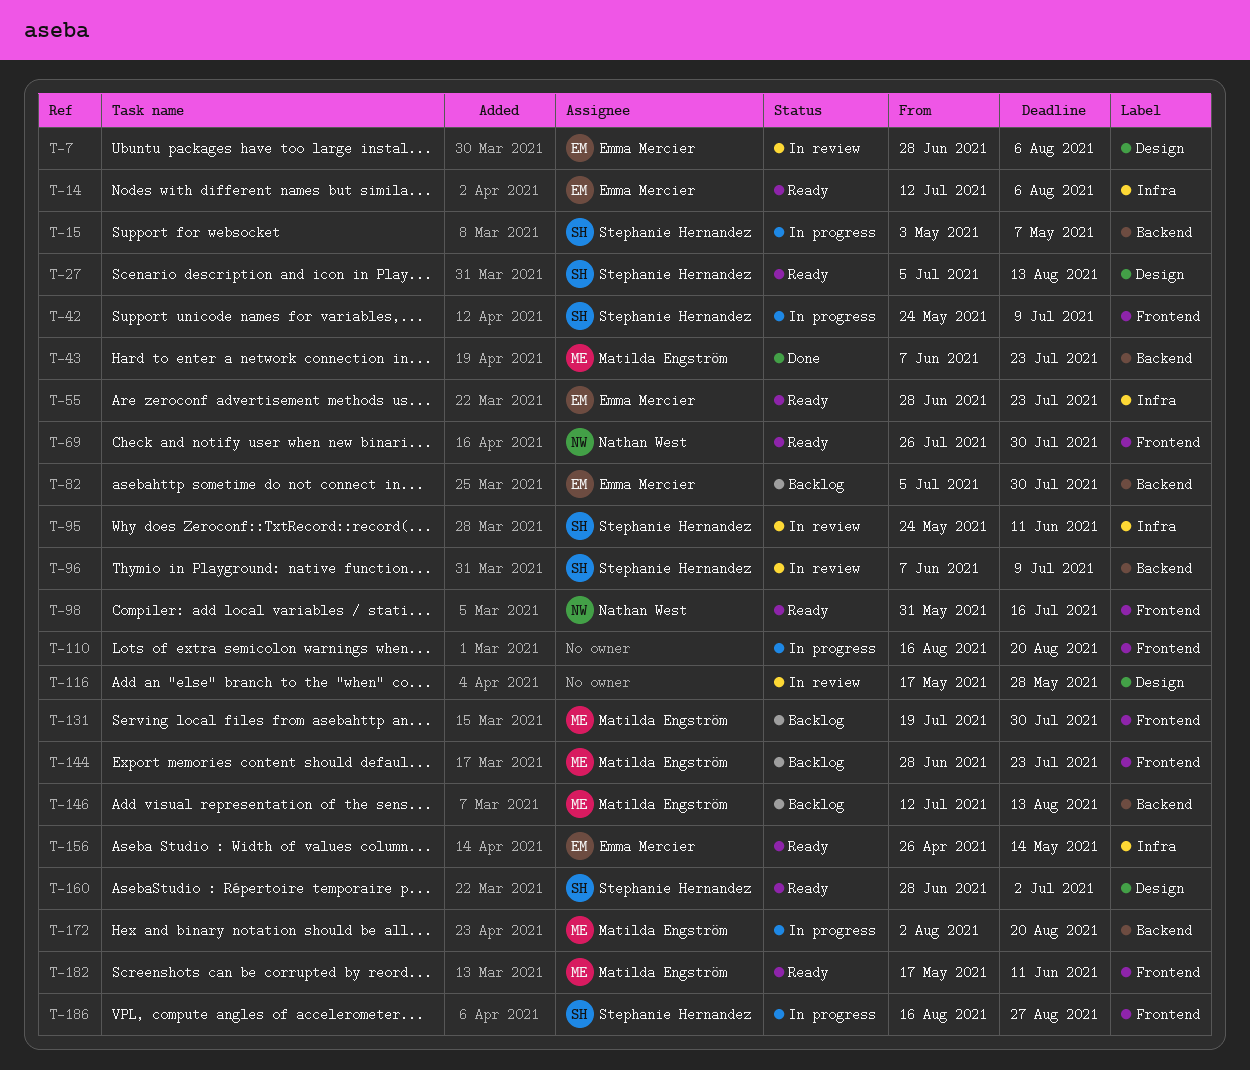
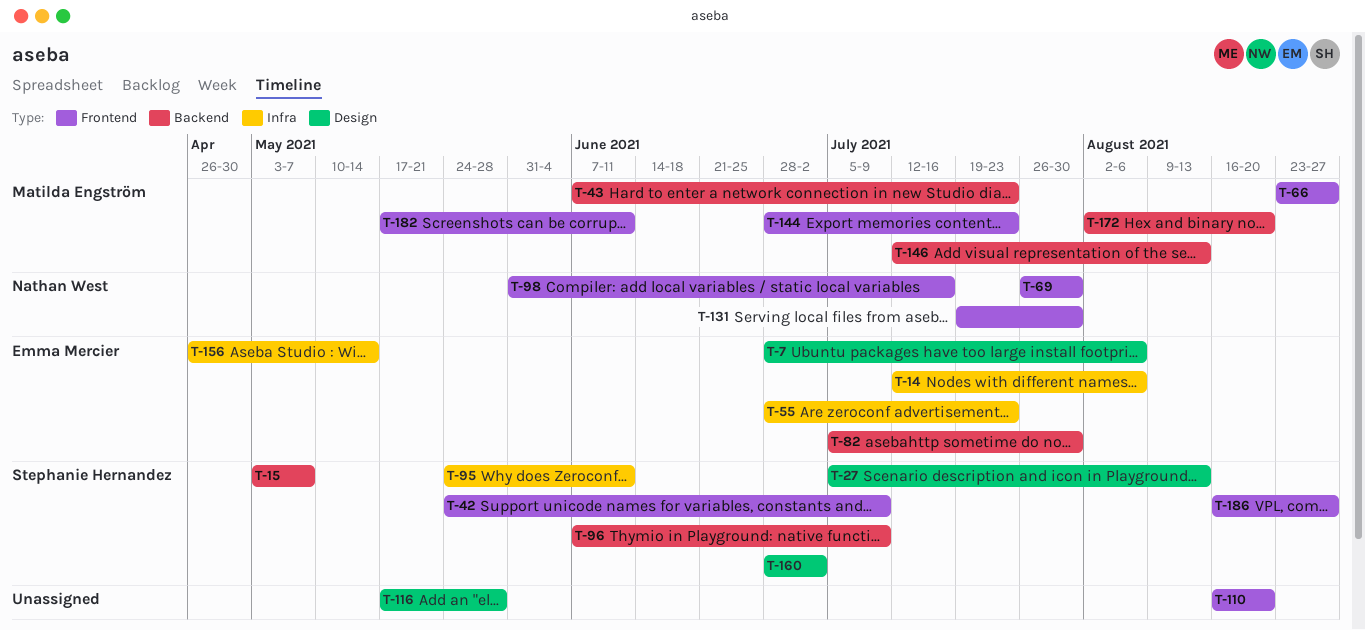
T-66: none -> present
T-131, owner: Matilda Engström -> Nathan West

